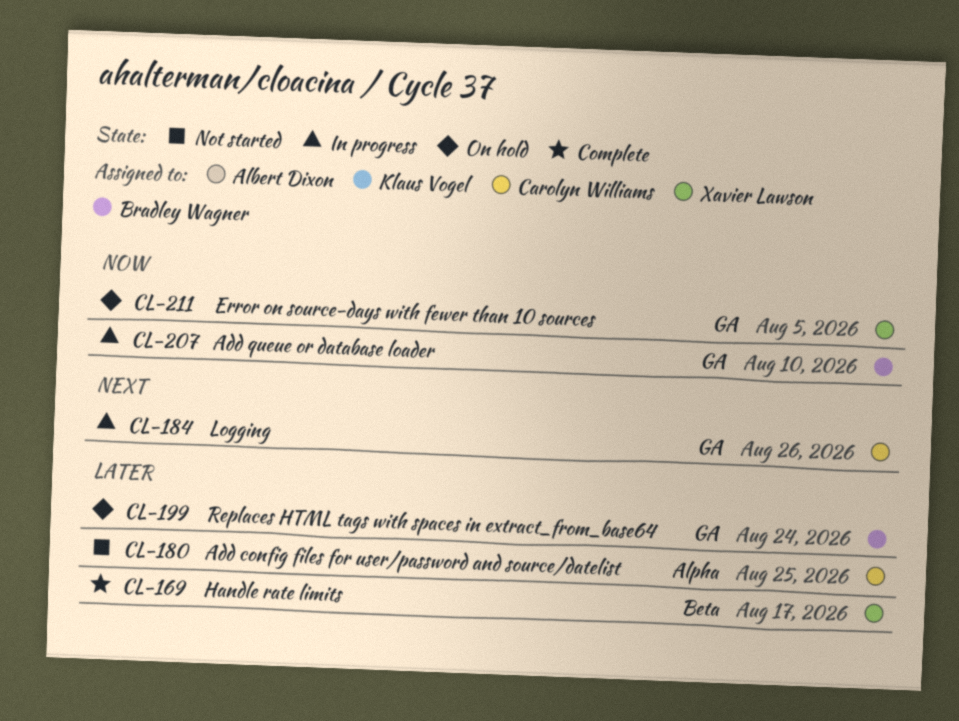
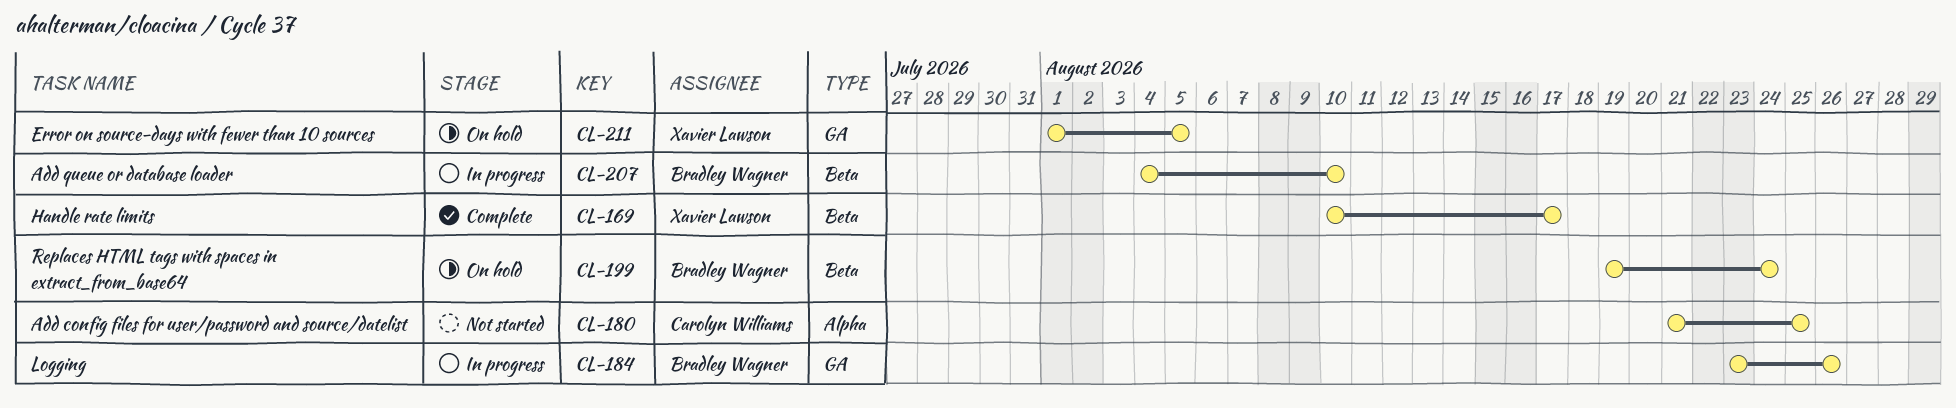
CL-184, owner: Carolyn Williams -> Bradley Wagner
CL-199, label: GA -> Beta
CL-207, label: GA -> Beta

